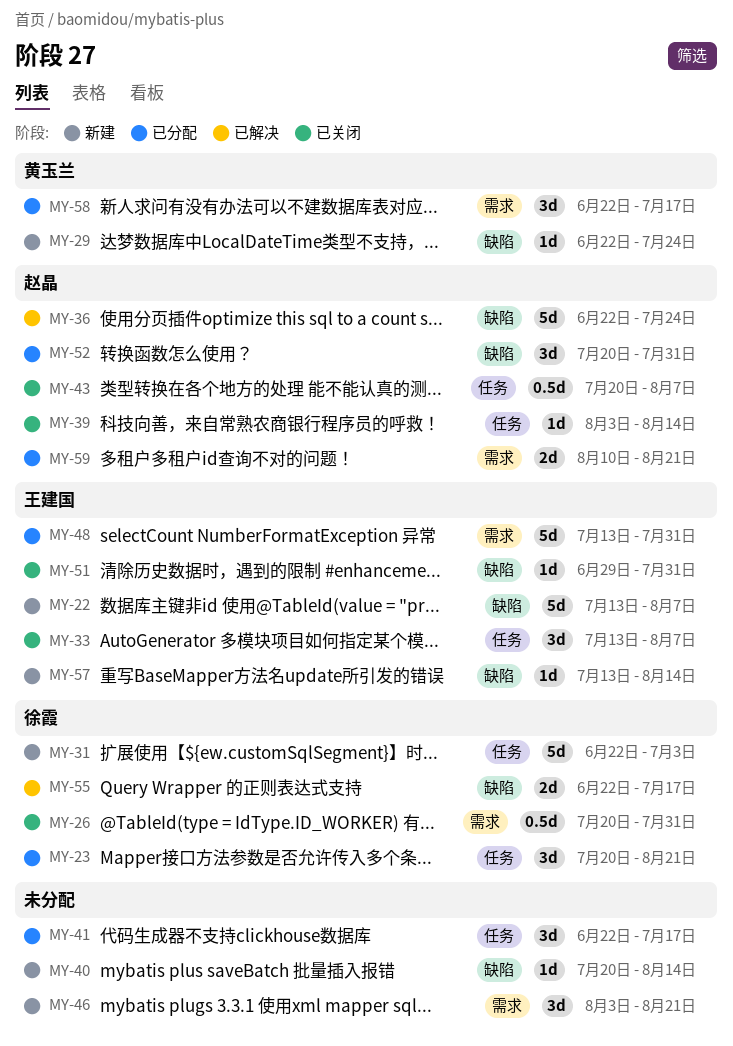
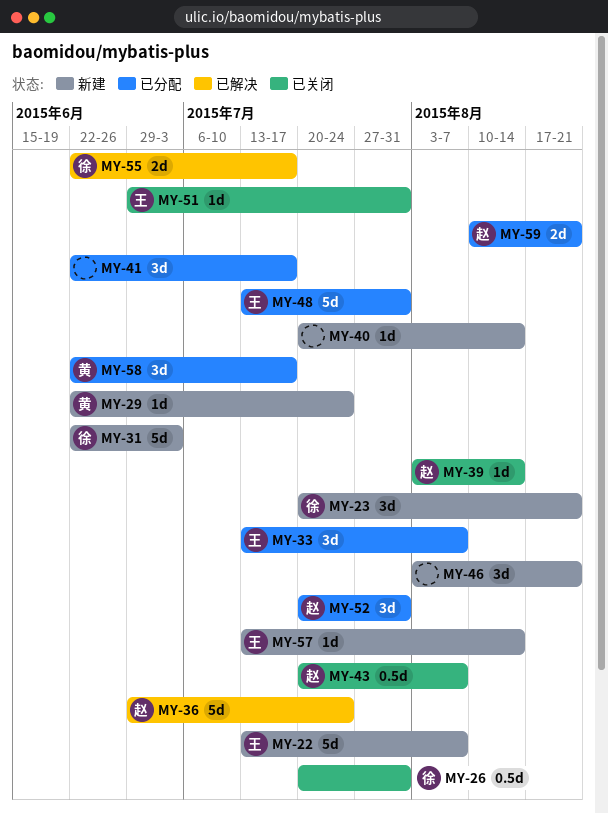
MY-23, status: 已分配 -> 新建
MY-33, status: 已关闭 -> 已分配
MY-36, start: Jun 22 -> Jun 29

